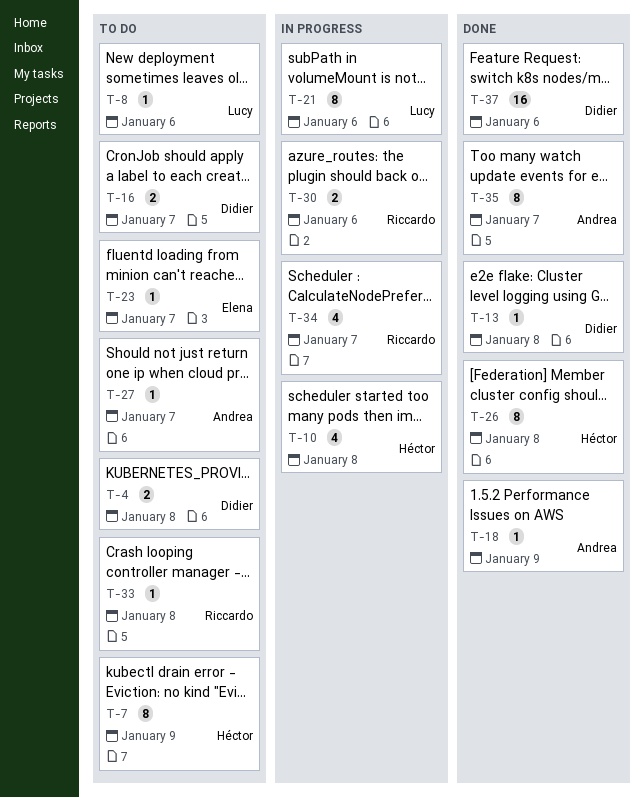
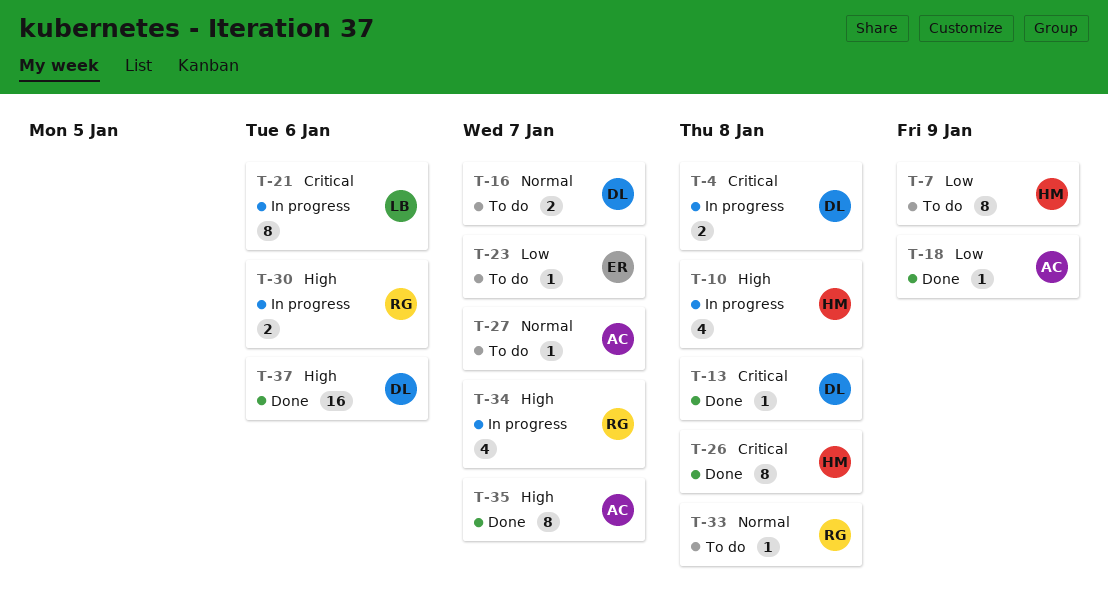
T-4, status: To do -> In progress
T-8: present -> none

